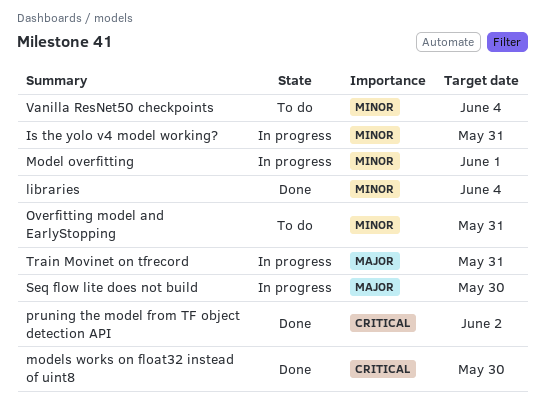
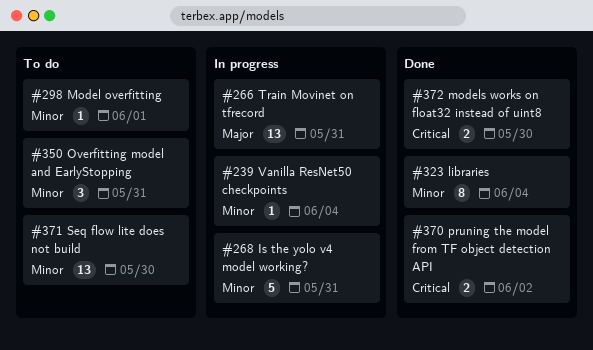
Model overfitting, status: In progress -> To do
Seq flow lite does not build, status: In progress -> To do
Seq flow lite does not build, priority: Major -> Minor
Vanilla ResNet50 checkpoints, status: To do -> In progress

